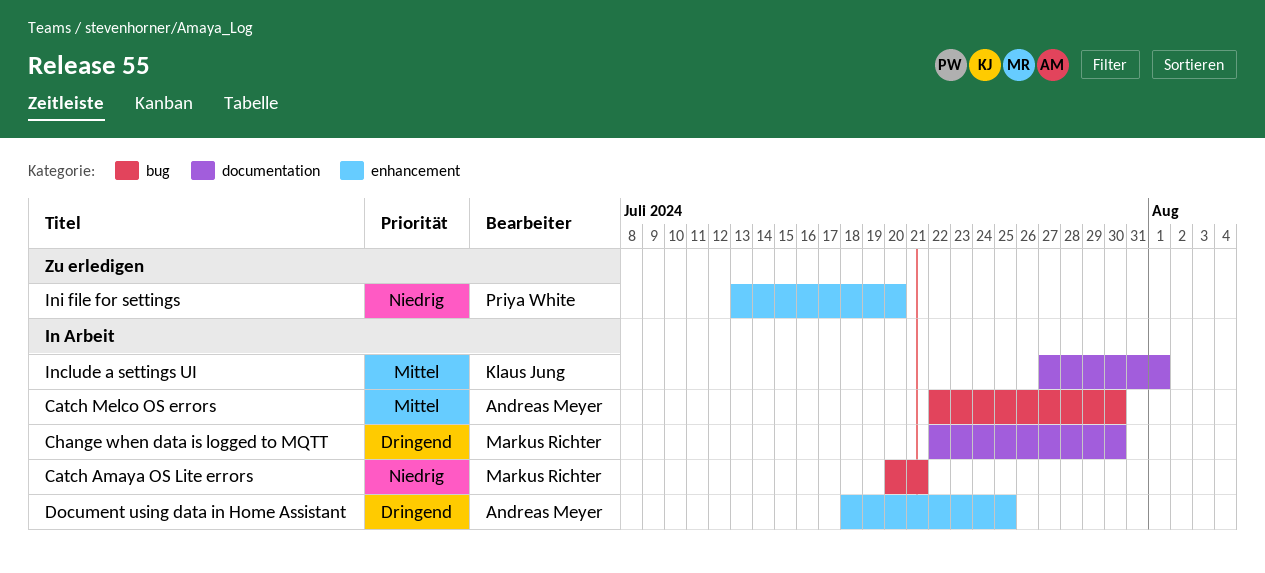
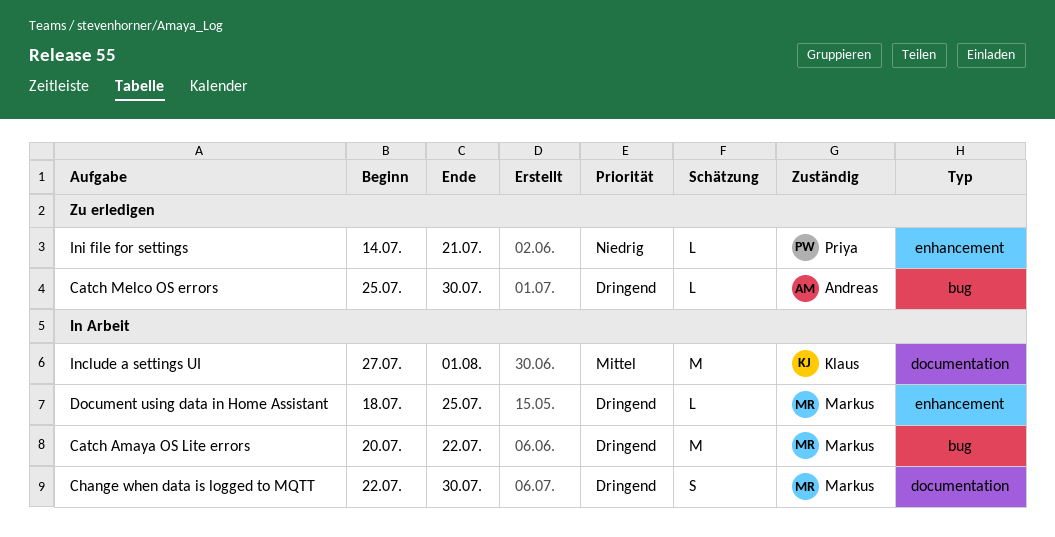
Catch Amaya OS Lite errors, priority: Niedrig -> Dringend
Catch Amaya OS Lite errors, due: Jul 21 -> Jul 22
Catch Melco OS errors, status: In Arbeit -> Zu erledigen
Catch Melco OS errors, priority: Mittel -> Dringend
Catch Melco OS errors, start: Jul 22 -> Jul 25
Document using data in Home Assistant, owner: Andreas Meyer -> Markus Richter
Ini file for settings, start: Jul 13 -> Jul 14
Ini file for settings, due: Jul 20 -> Jul 21

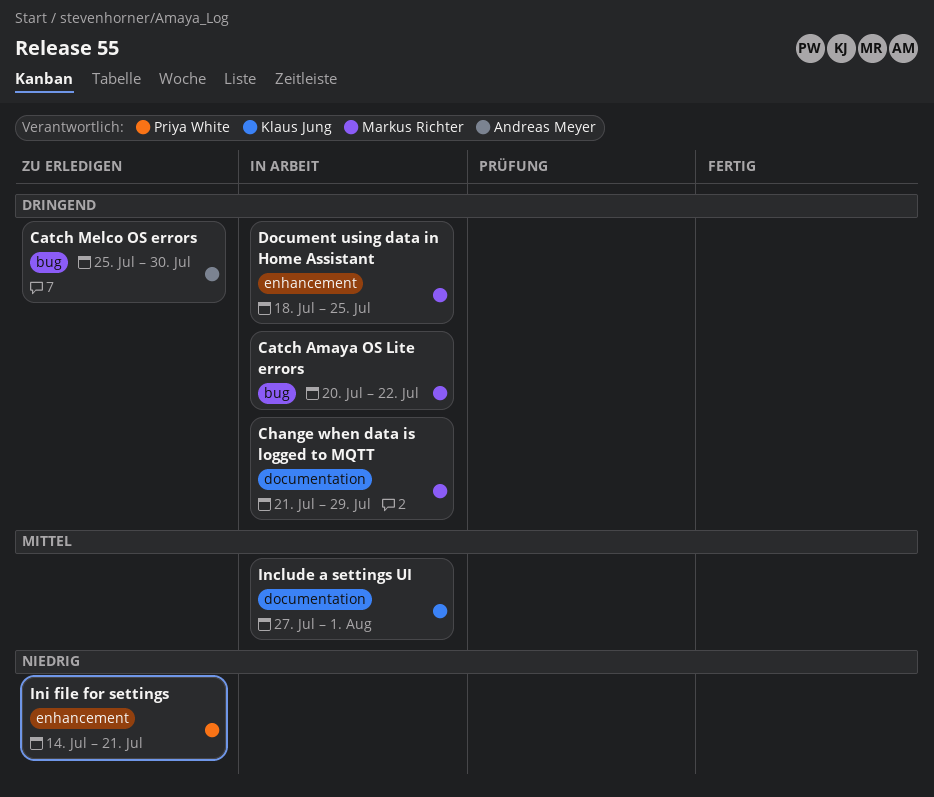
Change when data is logged to MQTT, start: Jul 22 -> Jul 21
Change when data is logged to MQTT, due: Jul 30 -> Jul 29

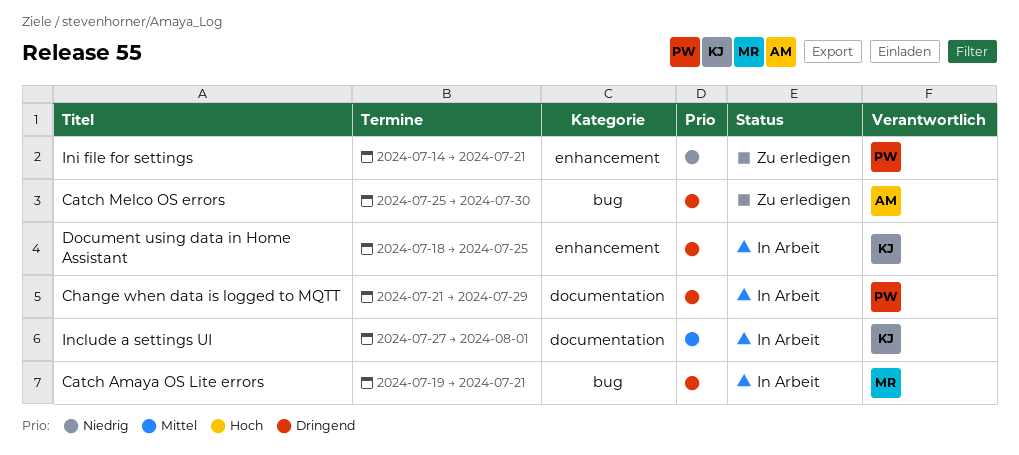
Catch Amaya OS Lite errors, start: Jul 20 -> Jul 19
Catch Amaya OS Lite errors, due: Jul 22 -> Jul 21
Change when data is logged to MQTT, owner: Markus Richter -> Priya White
Document using data in Home Assistant, owner: Markus Richter -> Klaus Jung

